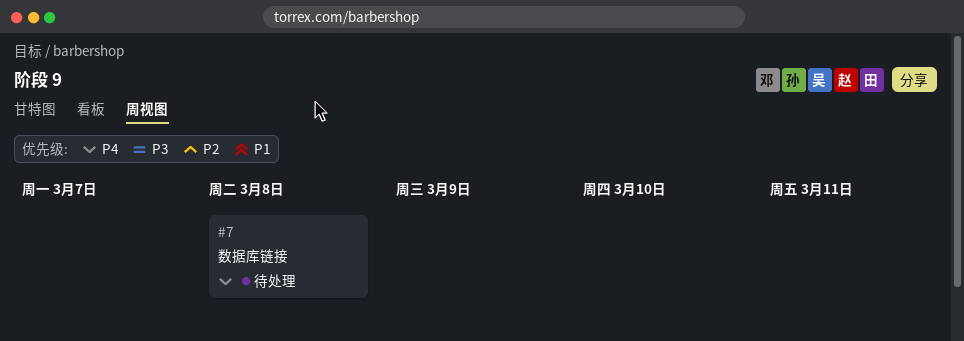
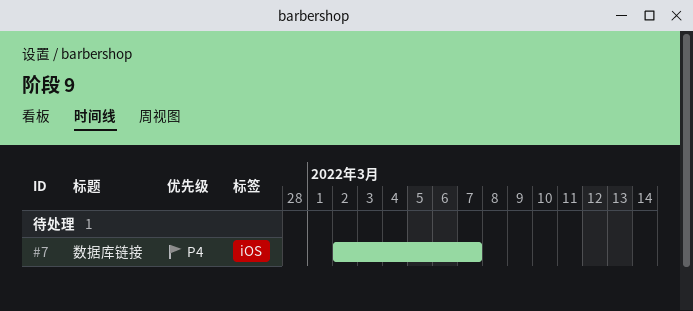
#7, due: Mar 8 -> Mar 7

